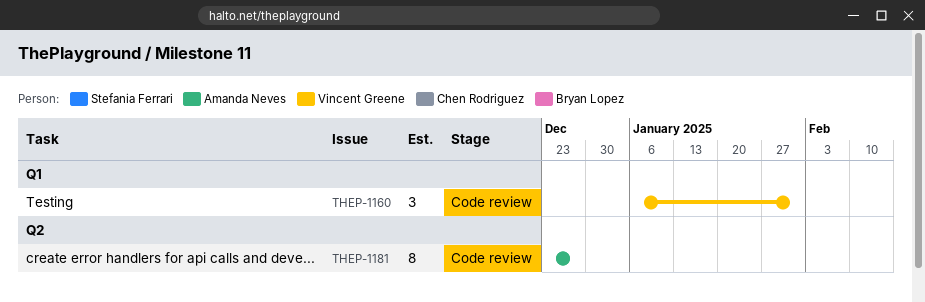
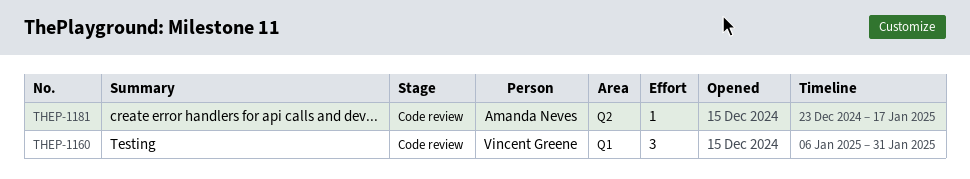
THEP-1181, estimate: 8 -> 1
THEP-1181, due: Dec 27 -> Jan 17

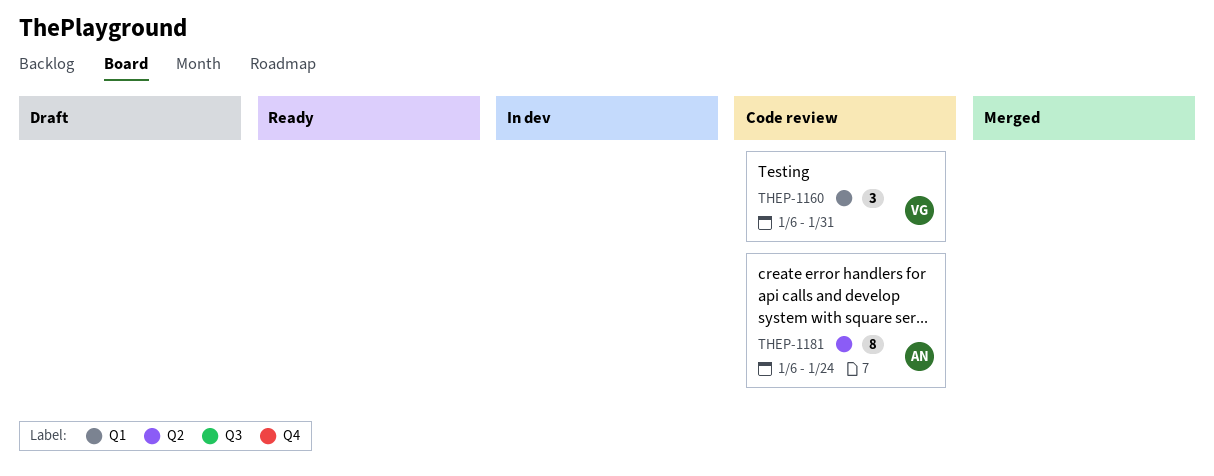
THEP-1181, estimate: 1 -> 8
THEP-1181, start: Dec 23 -> Jan 6
THEP-1181, due: Jan 17 -> Jan 24

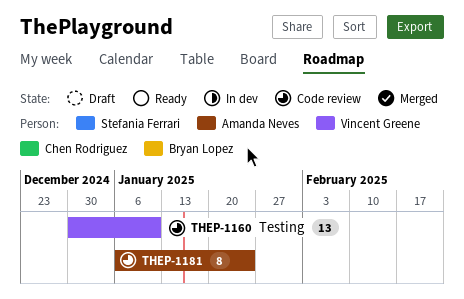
THEP-1160, estimate: 3 -> 13
THEP-1160, start: Jan 6 -> Dec 30
THEP-1160, due: Jan 31 -> Jan 10

